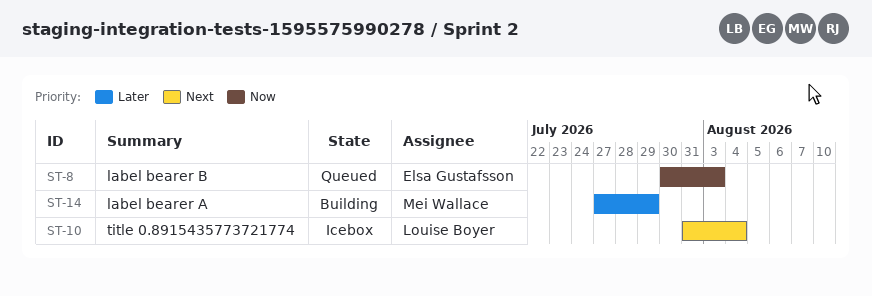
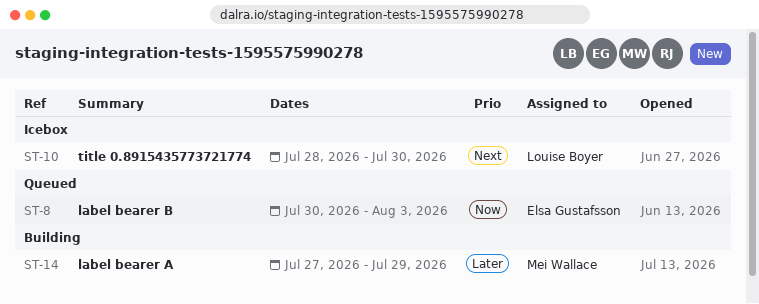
ST-10, start: Jul 31 -> Jul 28
ST-10, due: Aug 4 -> Jul 30

